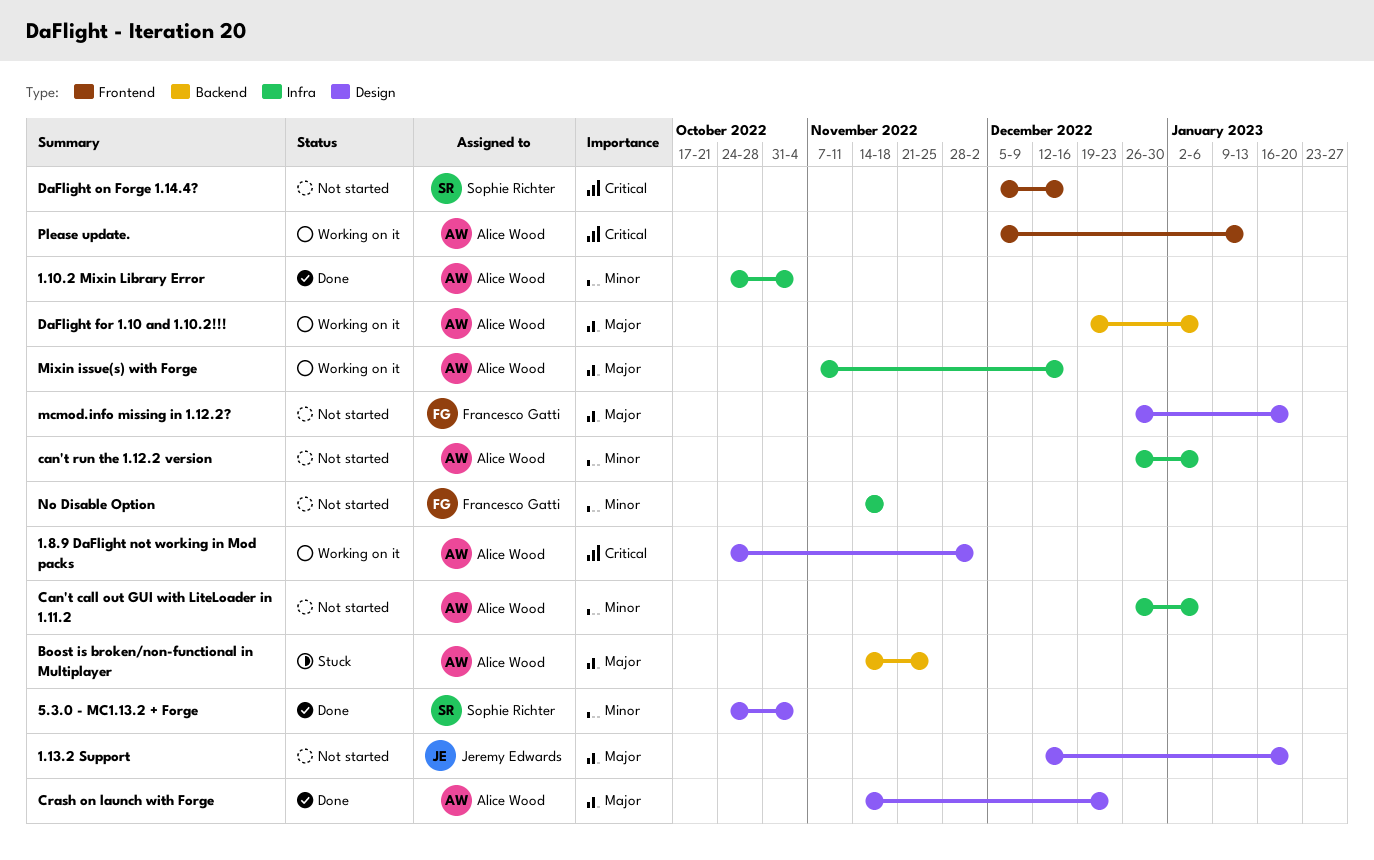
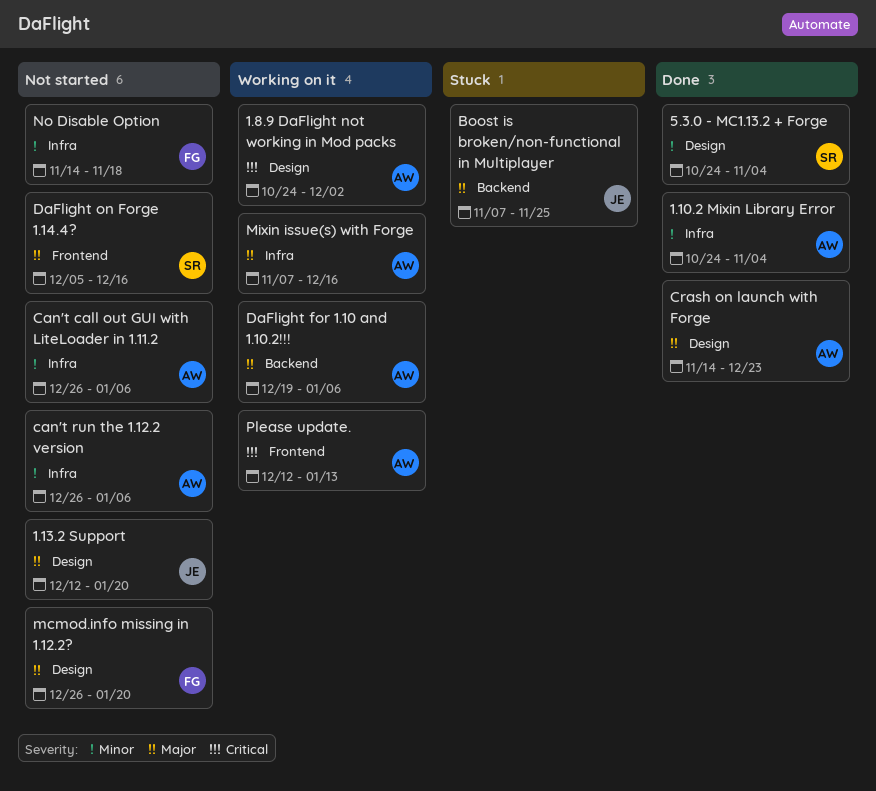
Boost is broken/non-functional in Multiplayer, owner: Alice Wood -> Jeremy Edwards
Boost is broken/non-functional in Multiplayer, start: Nov 14 -> Nov 7
DaFlight on Forge 1.14.4?, priority: Critical -> Major
Please update., start: Dec 5 -> Dec 12

